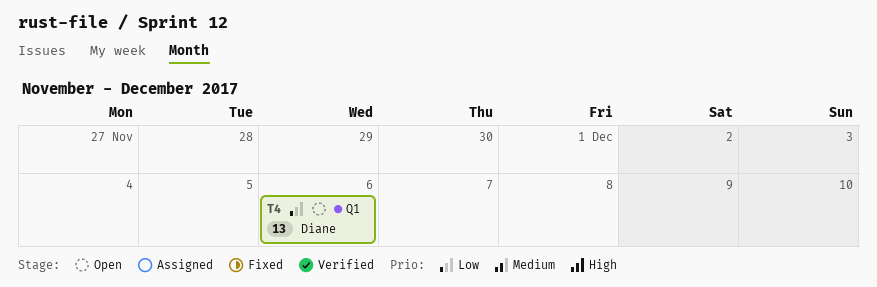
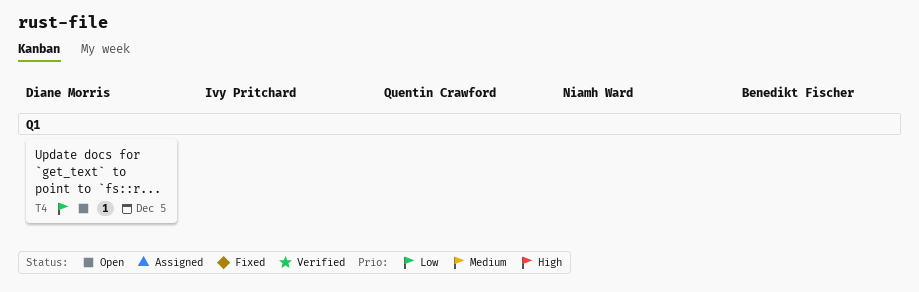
T4, estimate: 13 -> 1
T4, due: Dec 6 -> Dec 5

